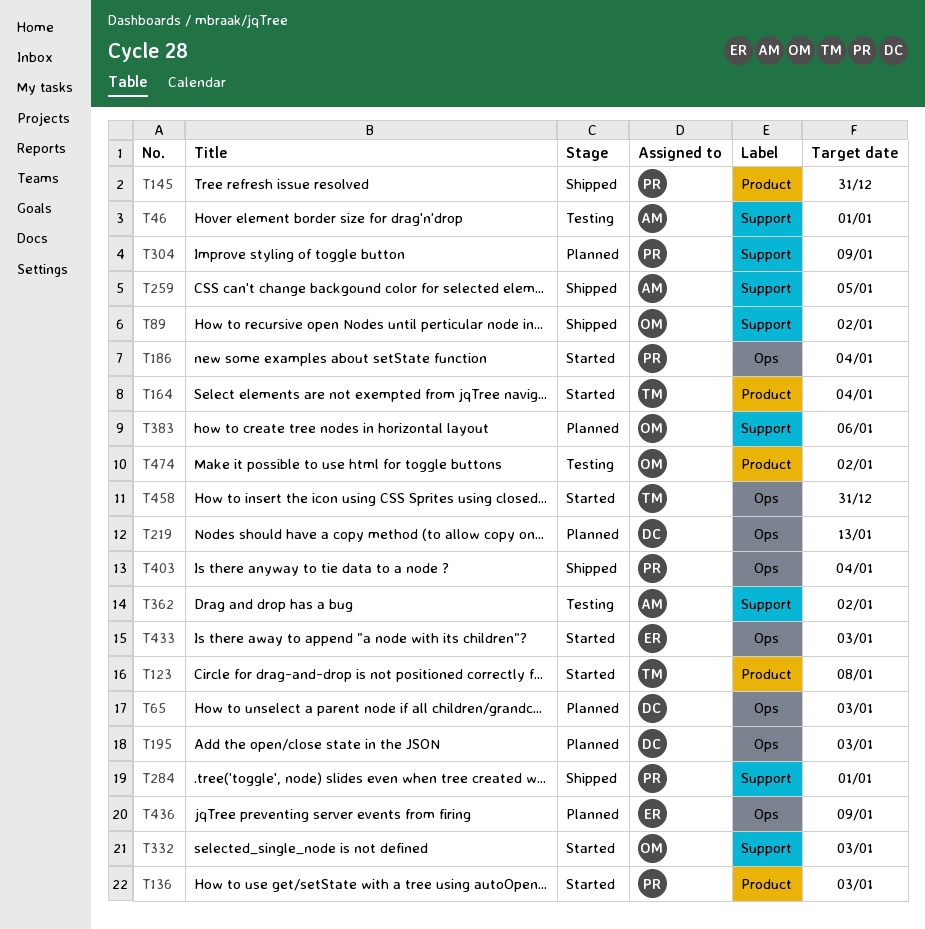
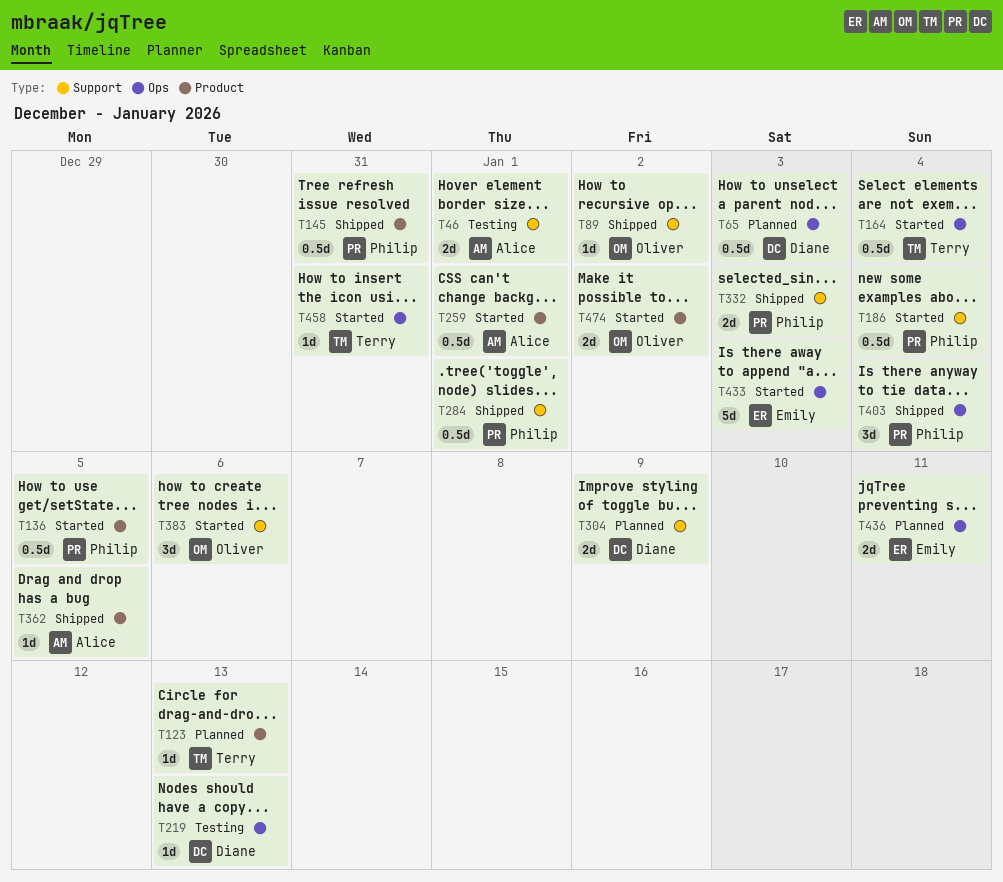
T123, status: Started -> Planned
T123, due: Jan 8 -> Jan 13
T136, due: Jan 3 -> Jan 5
T164, label: Product -> Ops
T186, label: Ops -> Support
T195: present -> none
T219, status: Planned -> Testing
T259, status: Shipped -> Started
T259, label: Support -> Product
T259, due: Jan 5 -> Jan 1
T304, owner: Philip -> Diane
T332, status: Started -> Shipped
T332, owner: Oliver -> Philip
T362, status: Testing -> Shipped
T362, label: Support -> Product
T362, due: Jan 2 -> Jan 5
T383, status: Planned -> Started
T436, due: Jan 9 -> Jan 11
T474, status: Testing -> Started

